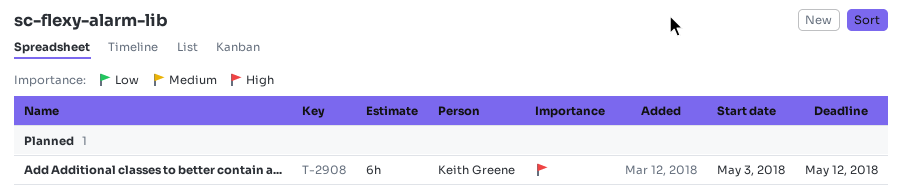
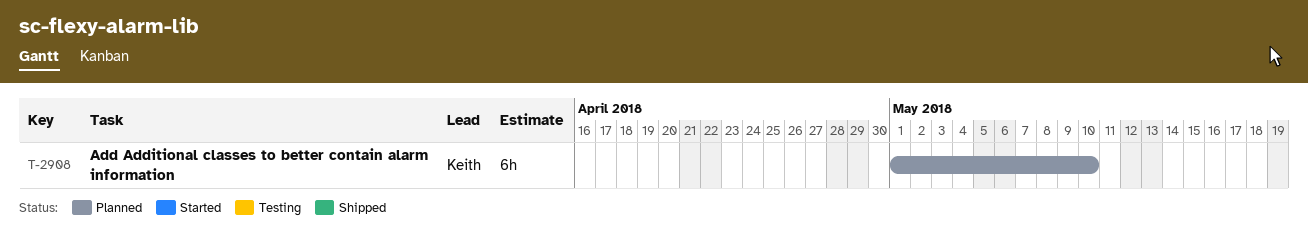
T-2908, start: May 3 -> May 1
T-2908, due: May 12 -> May 10

